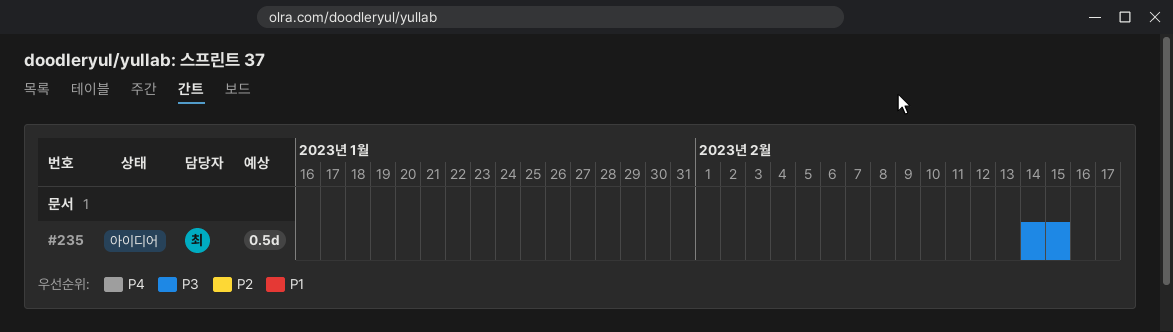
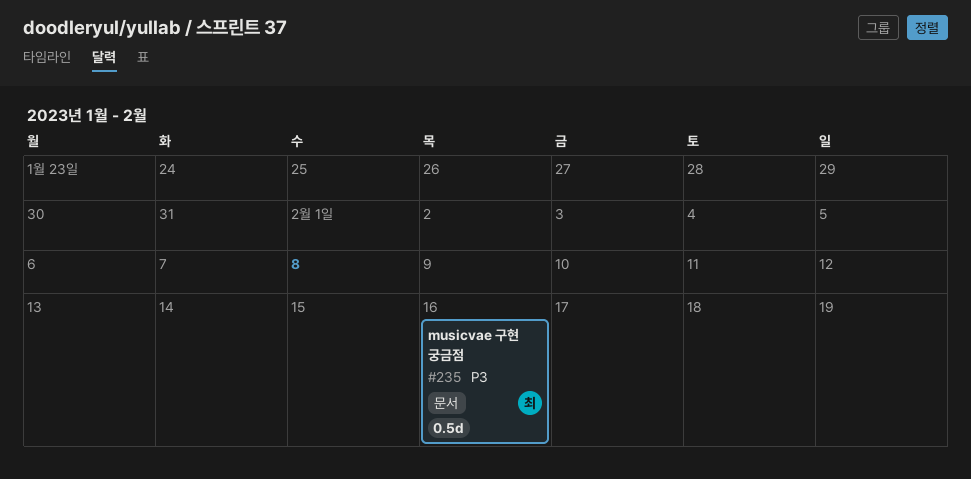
#235, due: Feb 15 -> Feb 16

